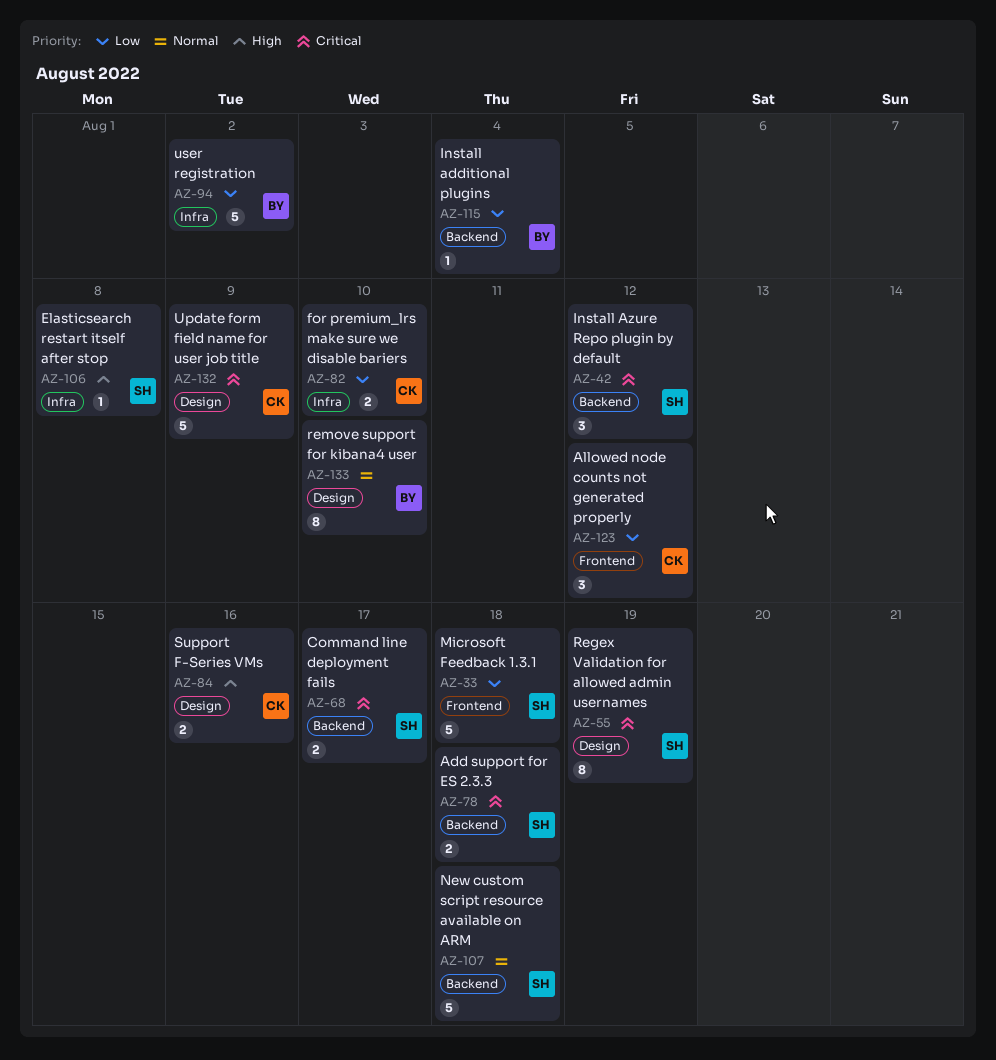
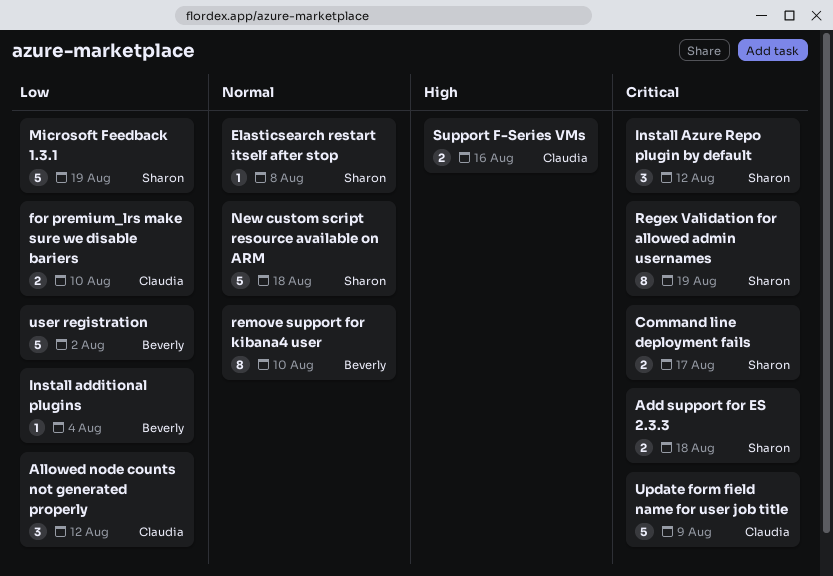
Elasticsearch restart itself after stop, priority: High -> Normal
Microsoft Feedback 1.3.1, due: Aug 18 -> Aug 19

